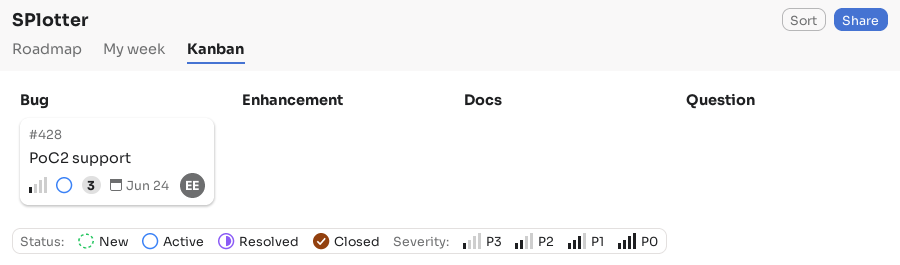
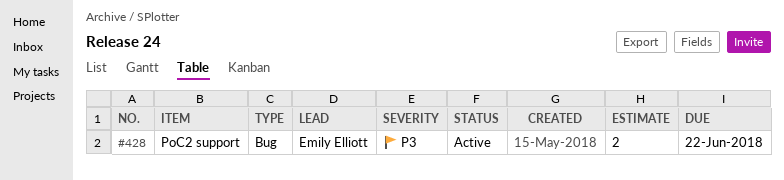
#428, estimate: 3 -> 2
#428, due: Jun 24 -> Jun 22

